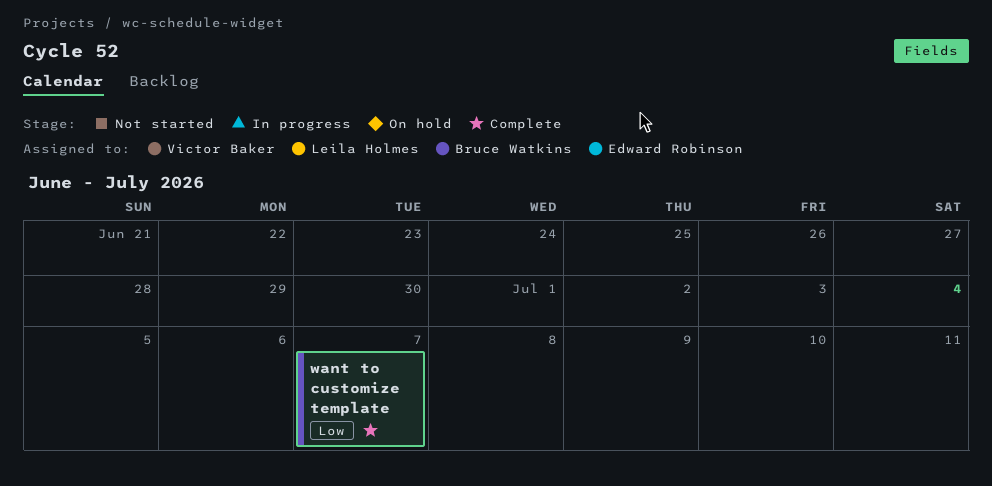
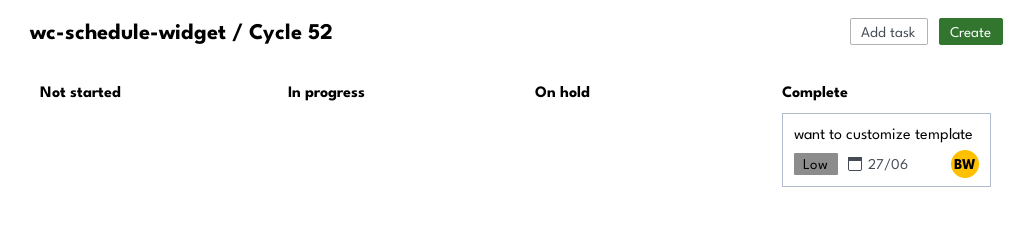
want to customize template, due: Jul 7 -> Jun 27

